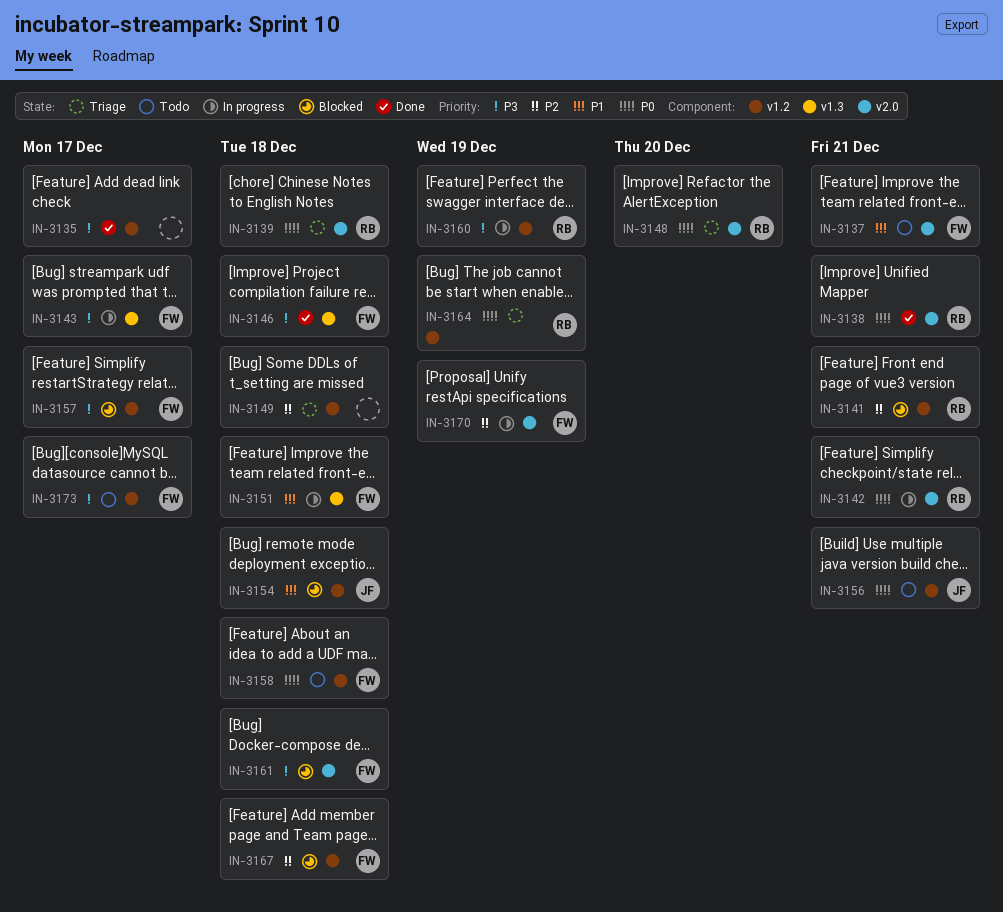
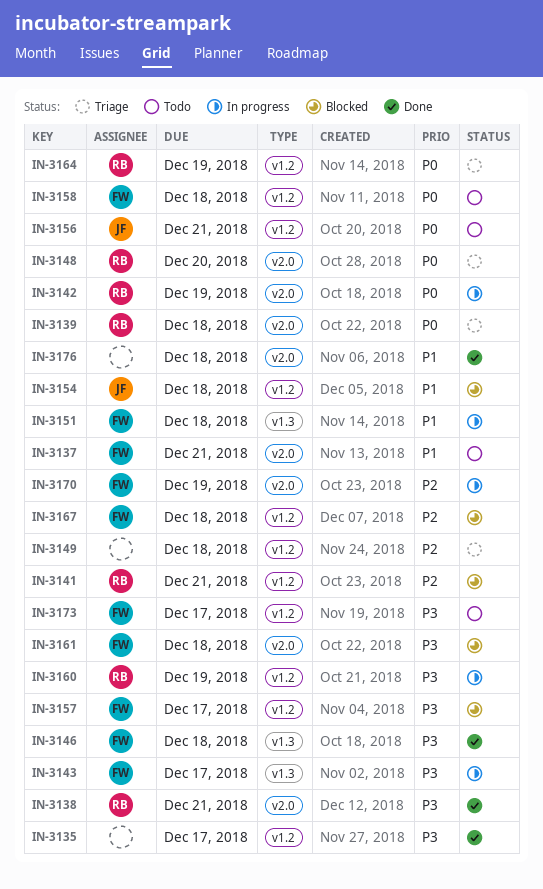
IN-3138, priority: P0 -> P3
IN-3142, due: Dec 21 -> Dec 19
IN-3176: none -> present

